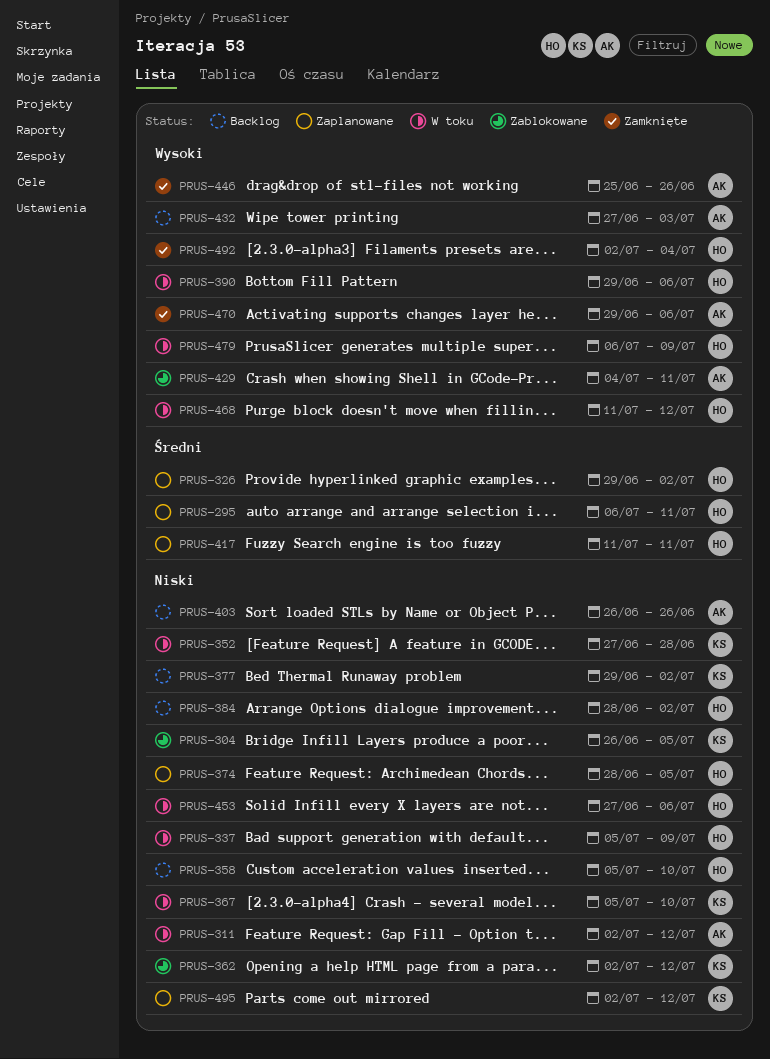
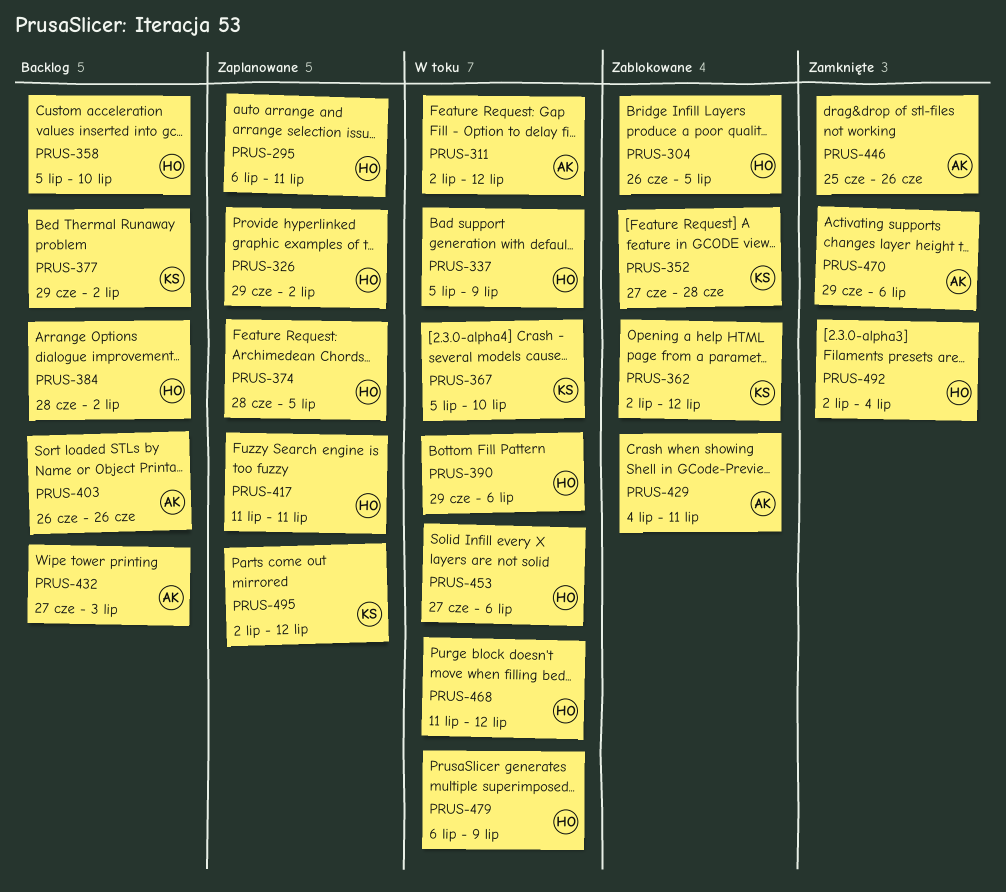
PRUS-304, owner: KS -> HO
PRUS-352, status: W toku -> Zablokowane

